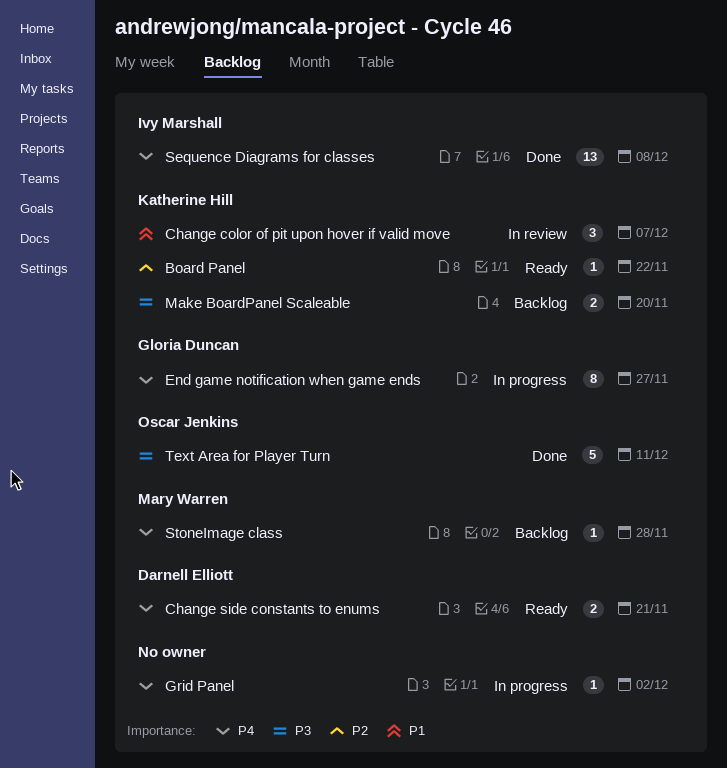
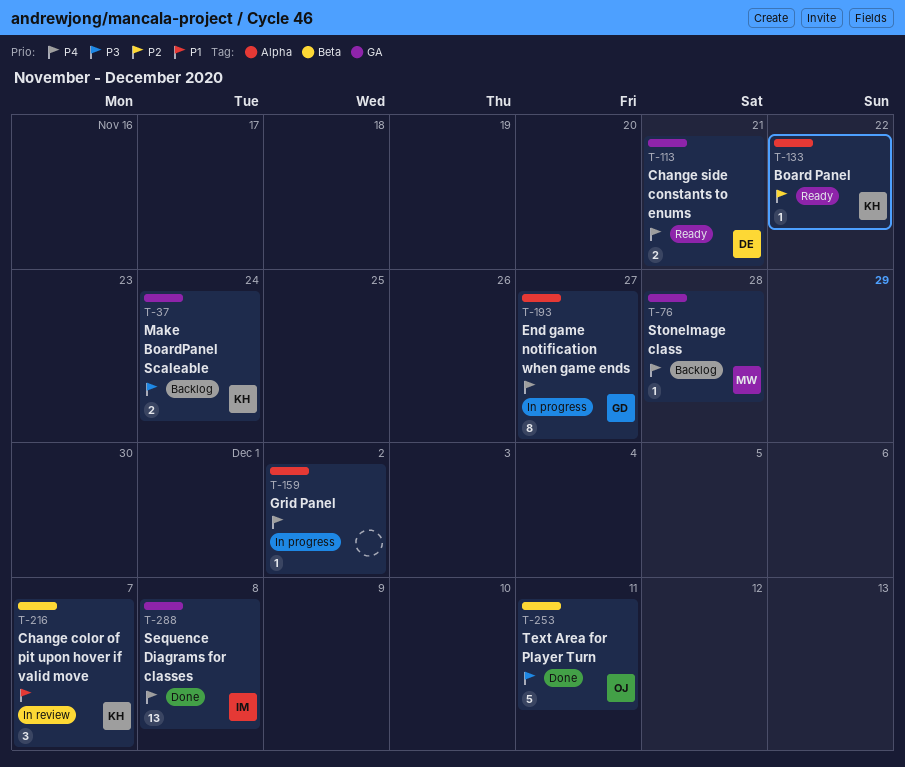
Make BoardPanel Scaleable, due: Nov 20 -> Nov 24

